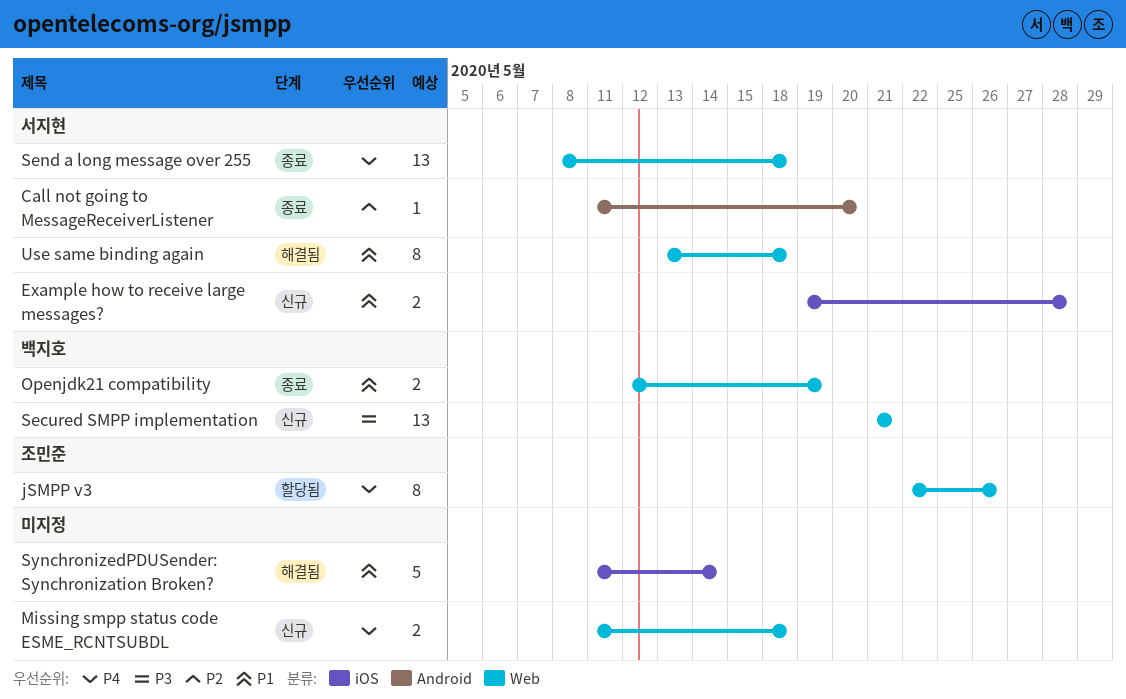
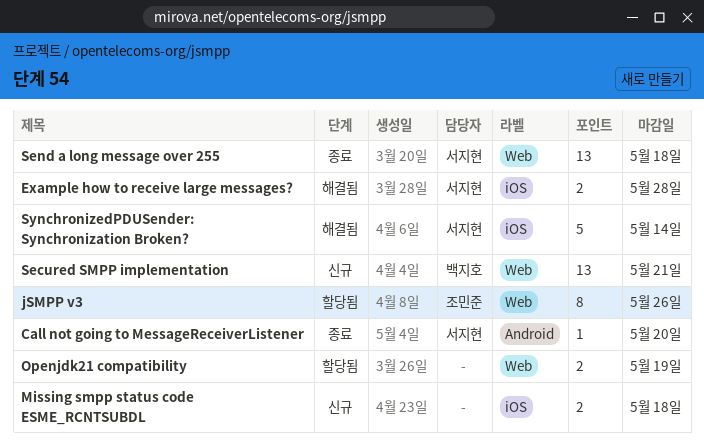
Example how to receive large messages?, status: 신규 -> 해결됨
Missing smpp status code ESME_RCNTSUBDL, label: Web -> iOS
Openjdk21 compatibility, status: 종료 -> 할당됨
Openjdk21 compatibility, owner: 백지호 -> none
SynchronizedPDUSender: Synchronization Broken?, owner: none -> 서지현
Use same binding again: present -> none

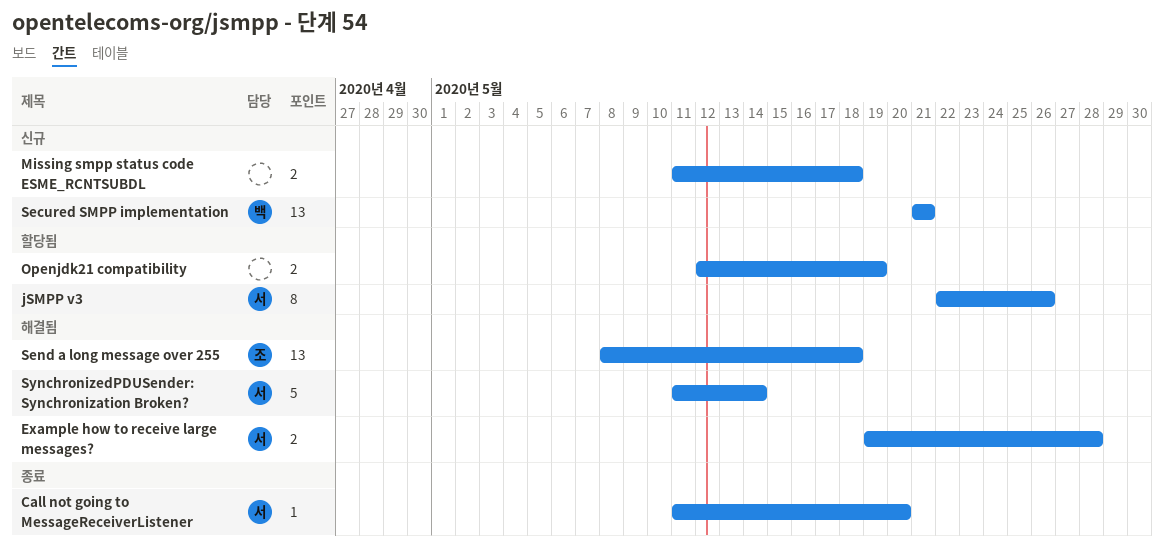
jSMPP v3, owner: 조민준 -> 서지현
Send a long message over 255, status: 종료 -> 해결됨
Send a long message over 255, owner: 서지현 -> 조민준

